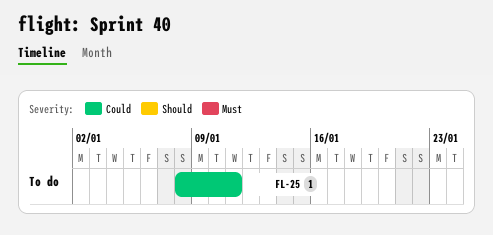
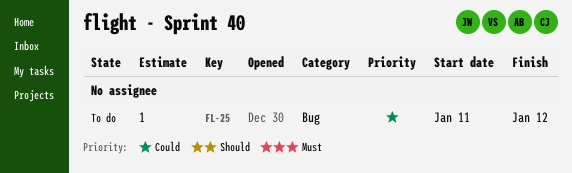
FL-25, start: Jan 8 -> Jan 11
FL-25, due: Jan 11 -> Jan 12

